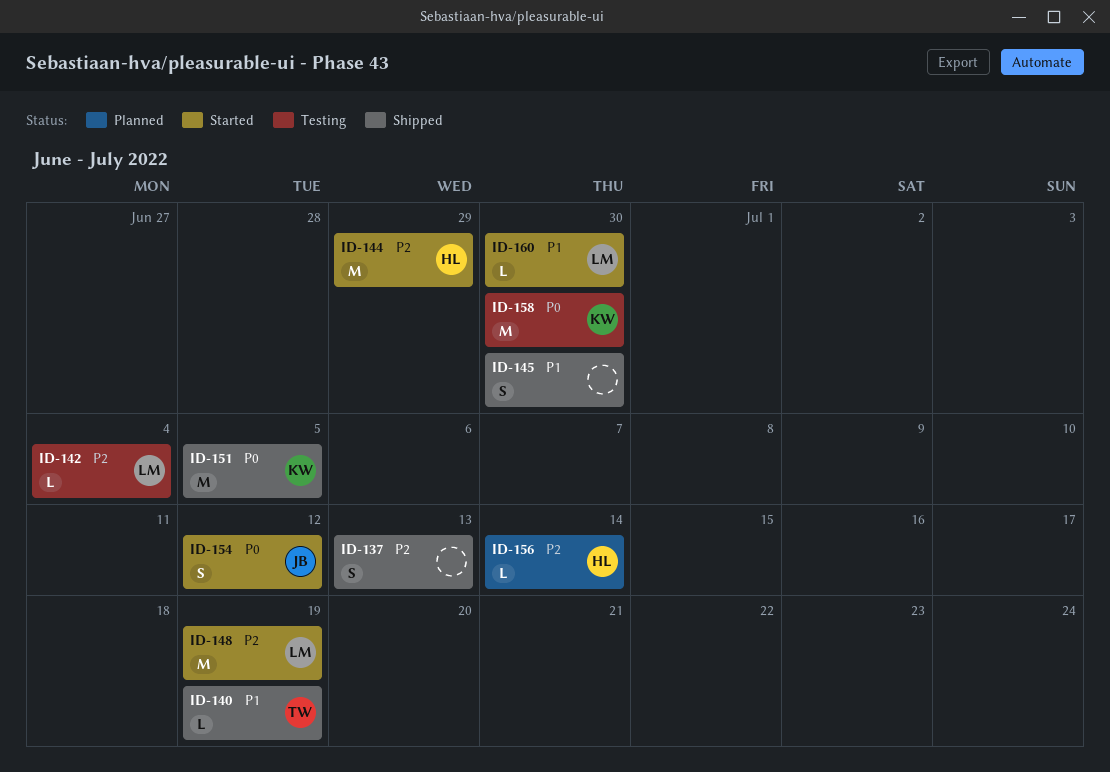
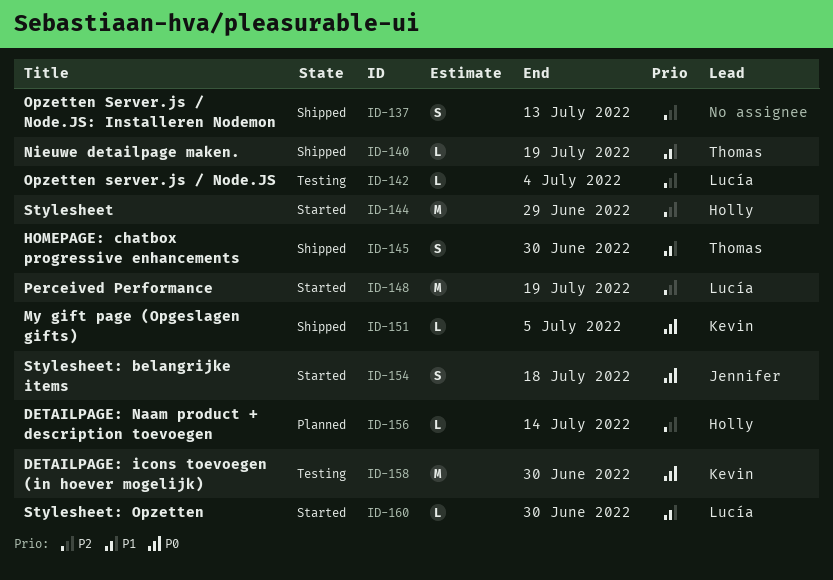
ID-145, owner: none -> Thomas
ID-151, estimate: M -> L
ID-154, due: Jul 12 -> Jul 18

